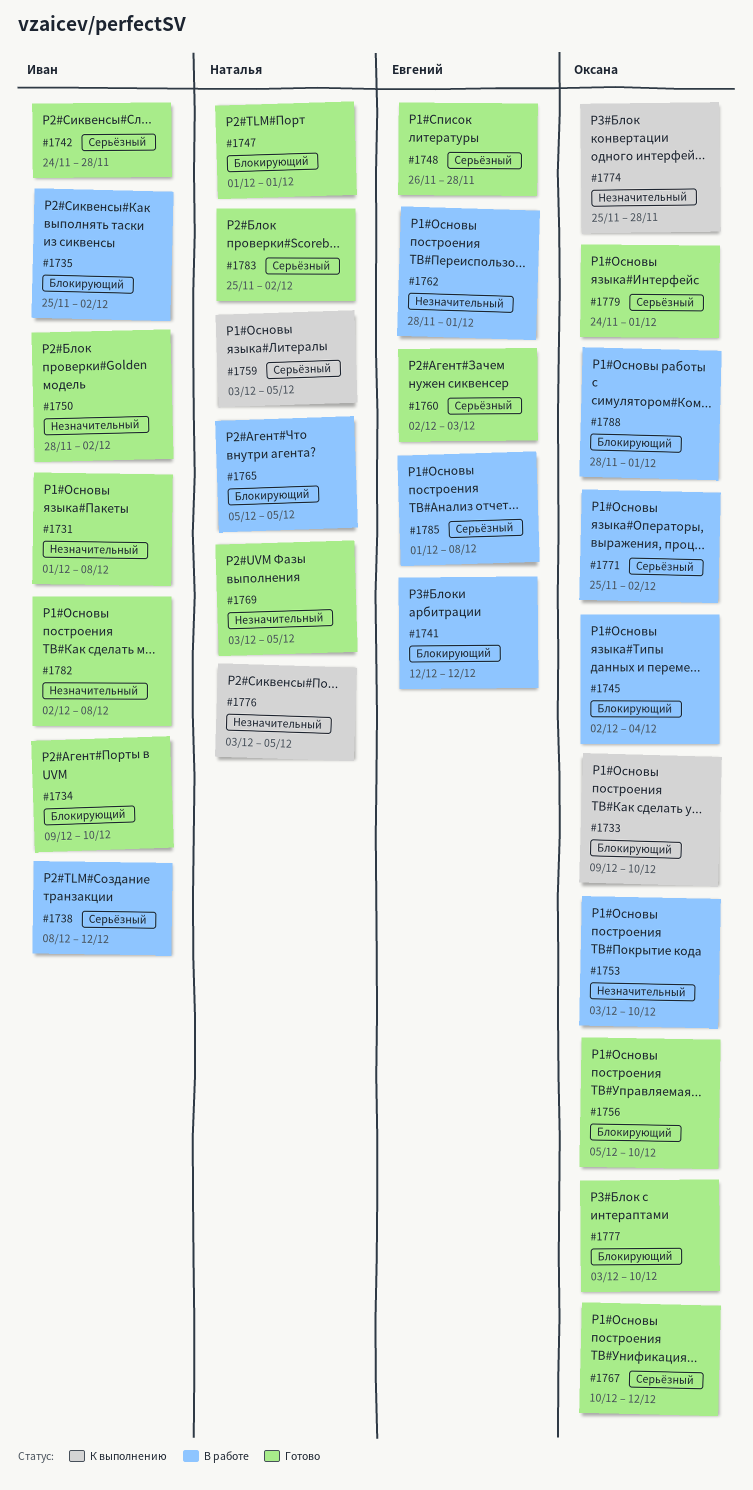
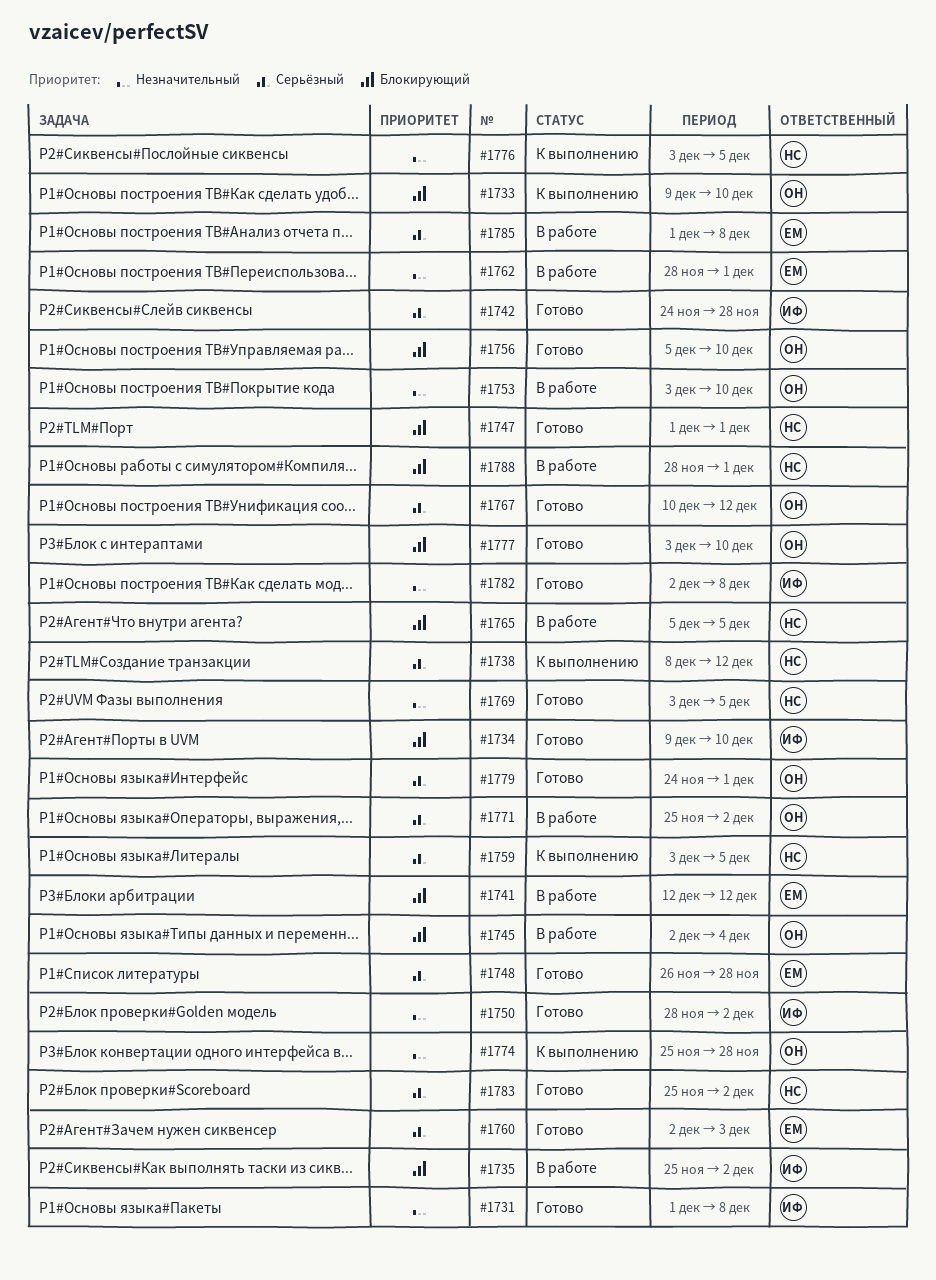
#1738, status: В работе -> К выполнению
#1738, owner: Иван -> Наталья
#1788, owner: Оксана -> Наталья

